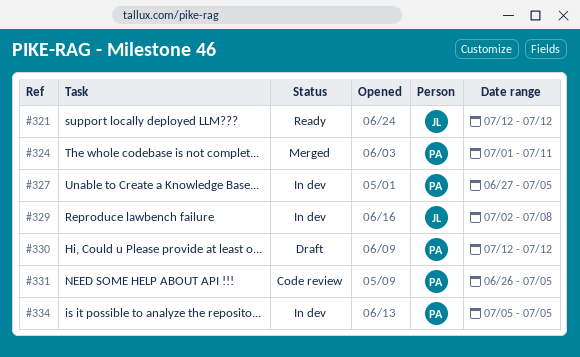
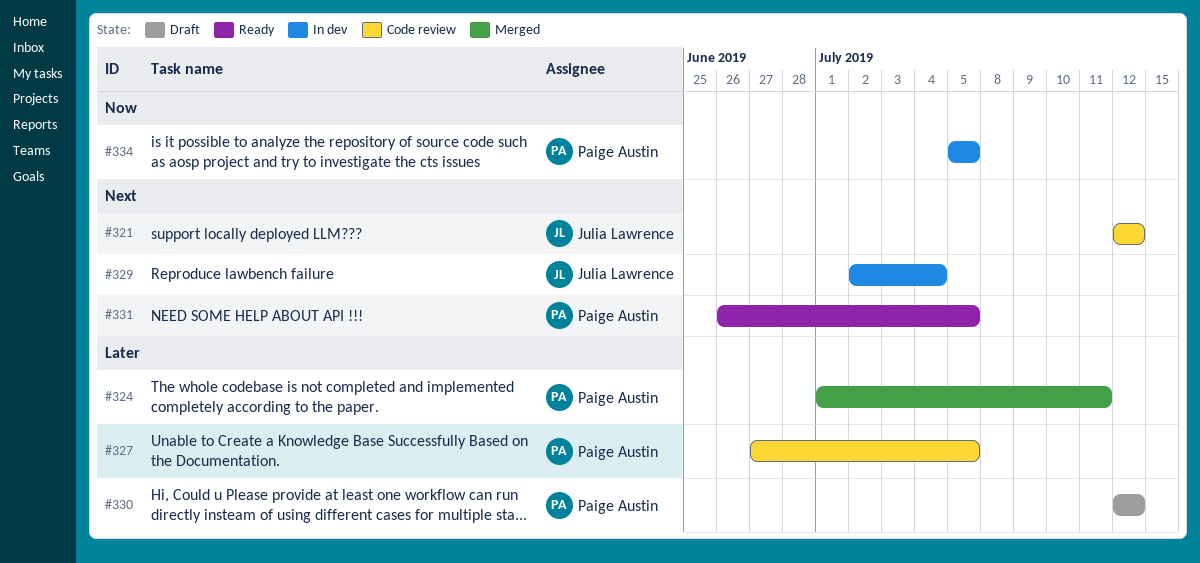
#321, status: Ready -> Code review
#327, status: In dev -> Code review
#329, due: Jul 8 -> Jul 4
#331, status: Code review -> Ready

